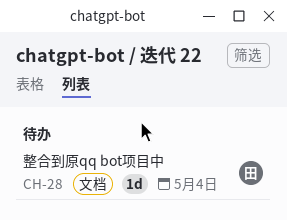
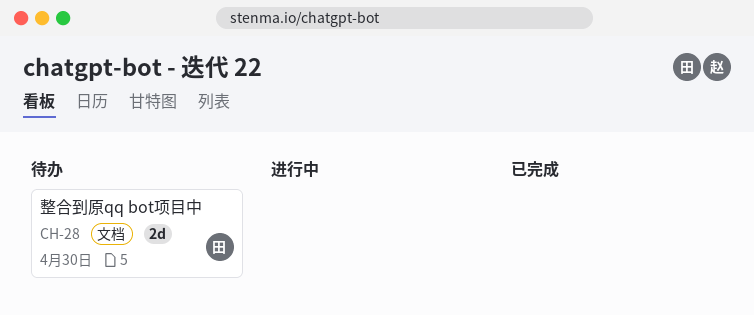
CH-28, estimate: 1d -> 2d
CH-28, due: May 4 -> Apr 30

